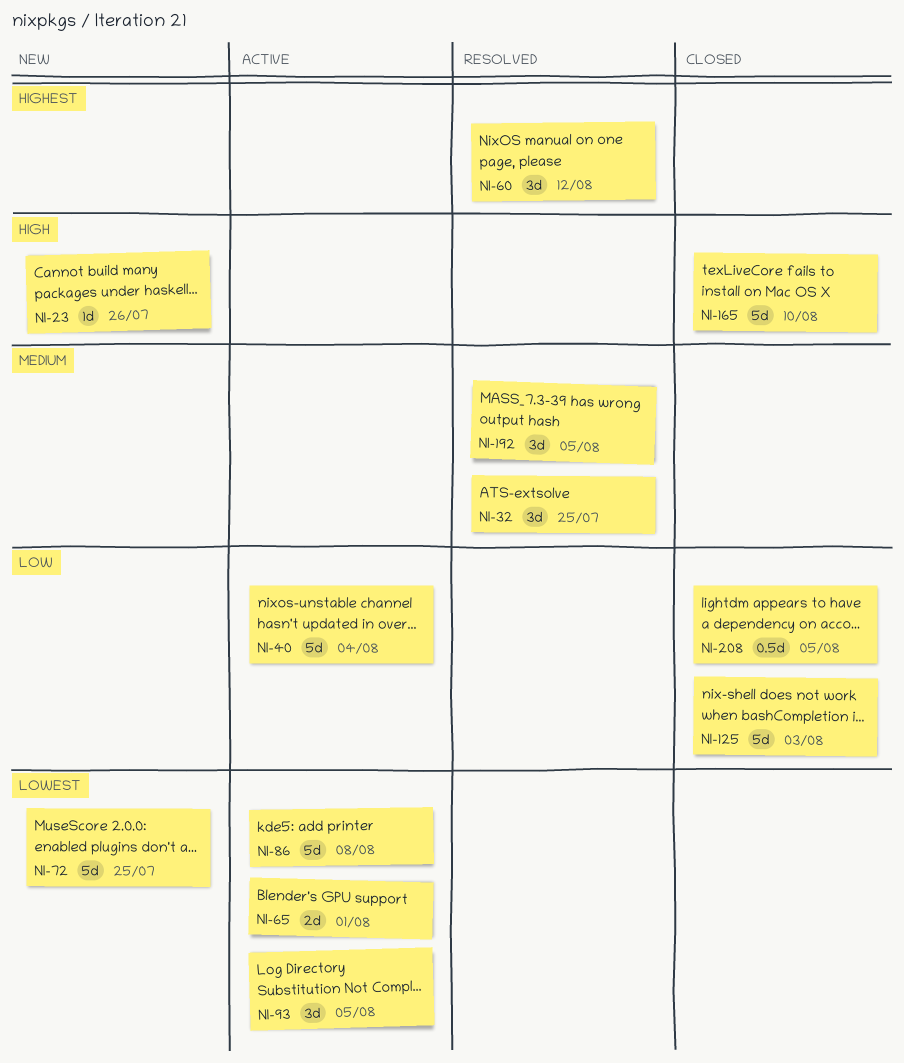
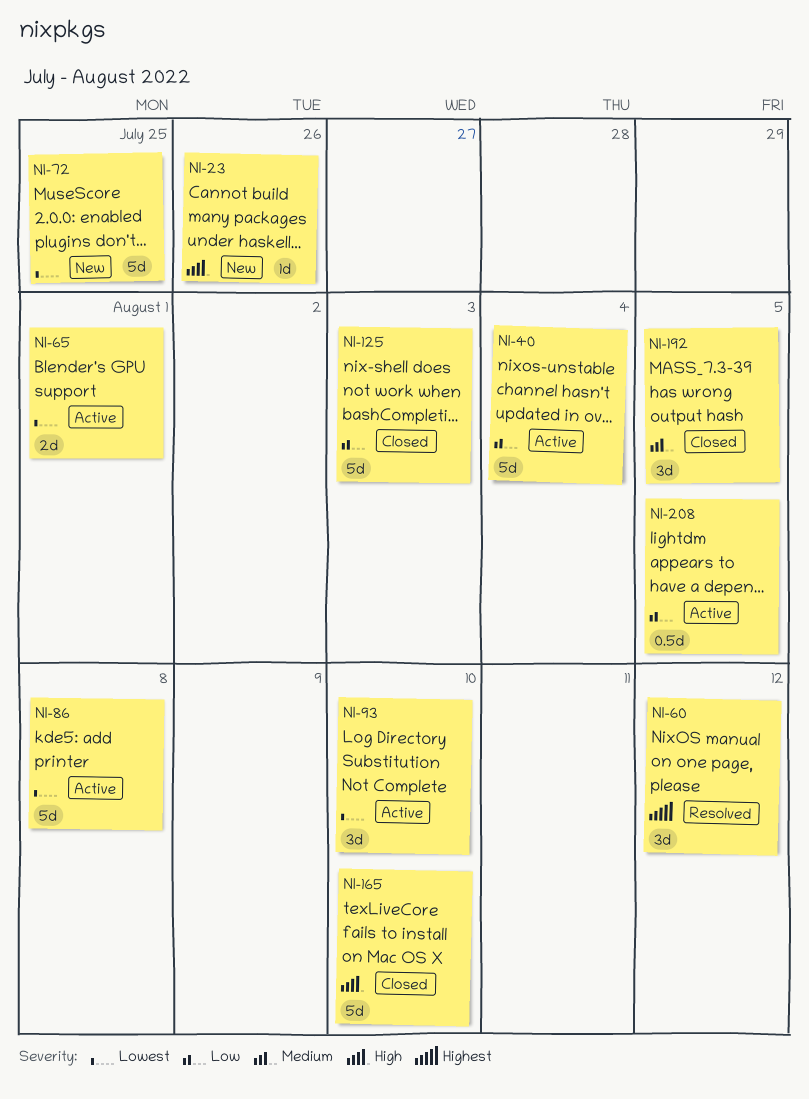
NI-32: present -> none
NI-93, due: Aug 5 -> Aug 10
NI-192, status: Resolved -> Closed
NI-208, status: Closed -> Active

